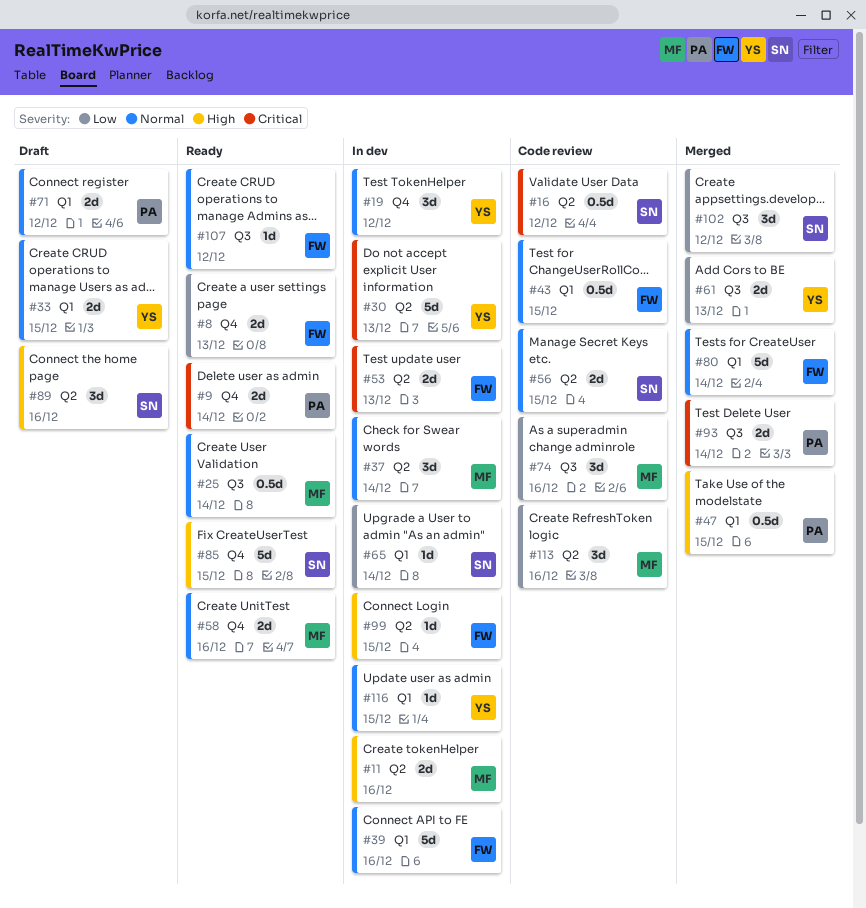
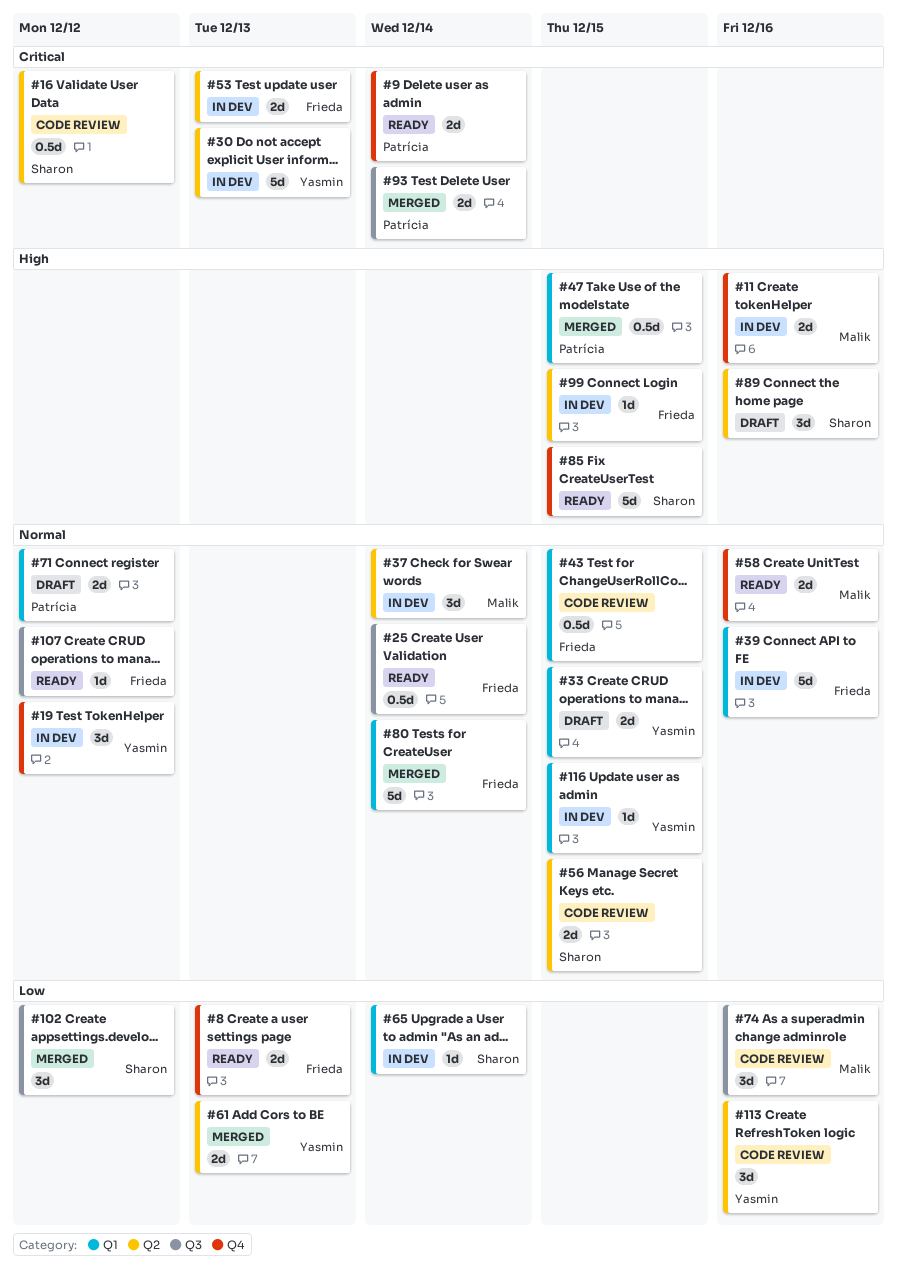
#11, label: Q2 -> Q4
#25, owner: Malik -> Frieda
#61, label: Q3 -> Q2
#113, owner: Malik -> Yasmin

